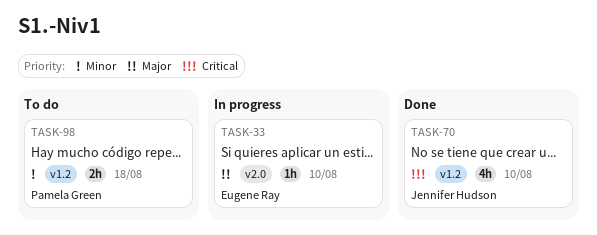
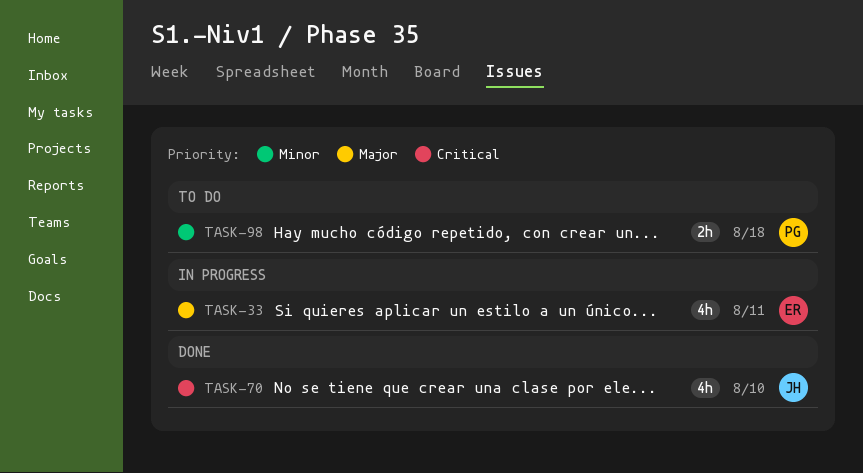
TASK-33, estimate: 1h -> 4h
TASK-33, due: Aug 10 -> Aug 11

